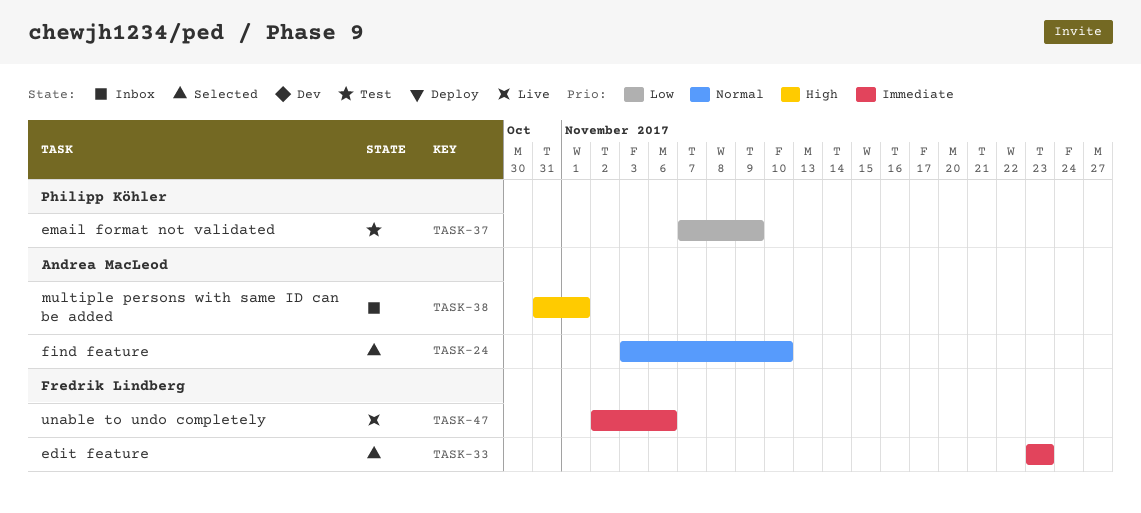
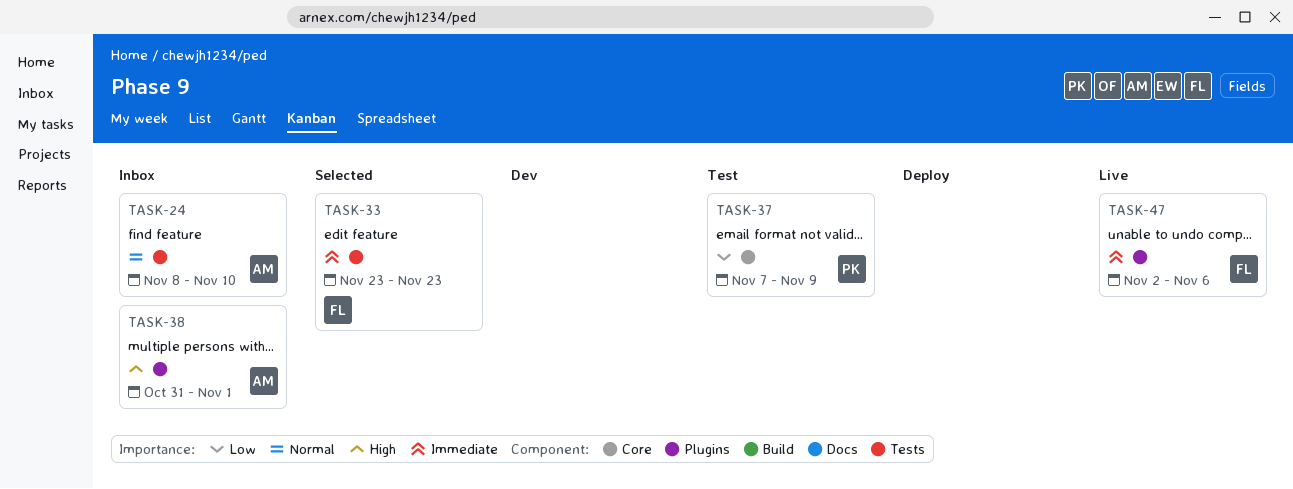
TASK-24, status: Selected -> Inbox
TASK-24, start: Nov 3 -> Nov 8

